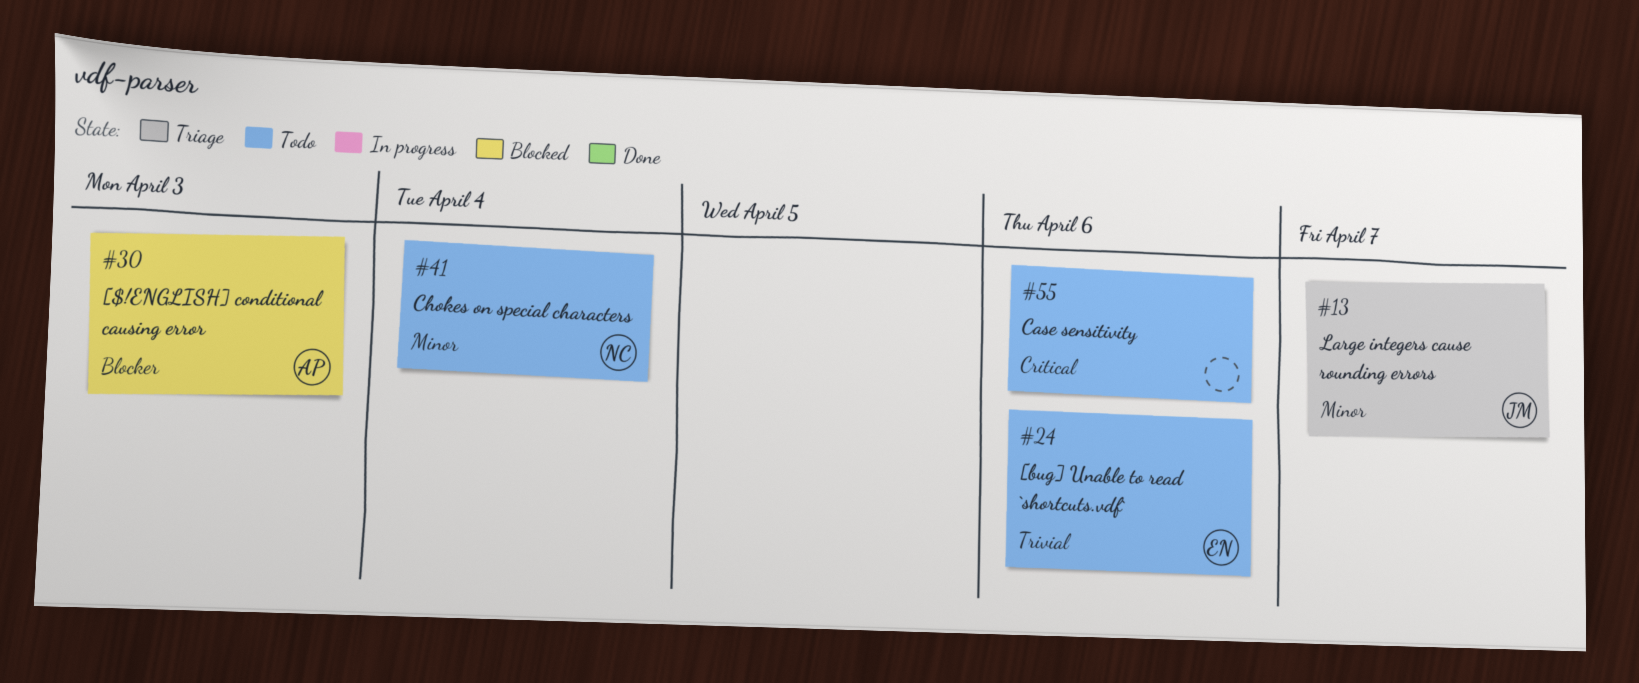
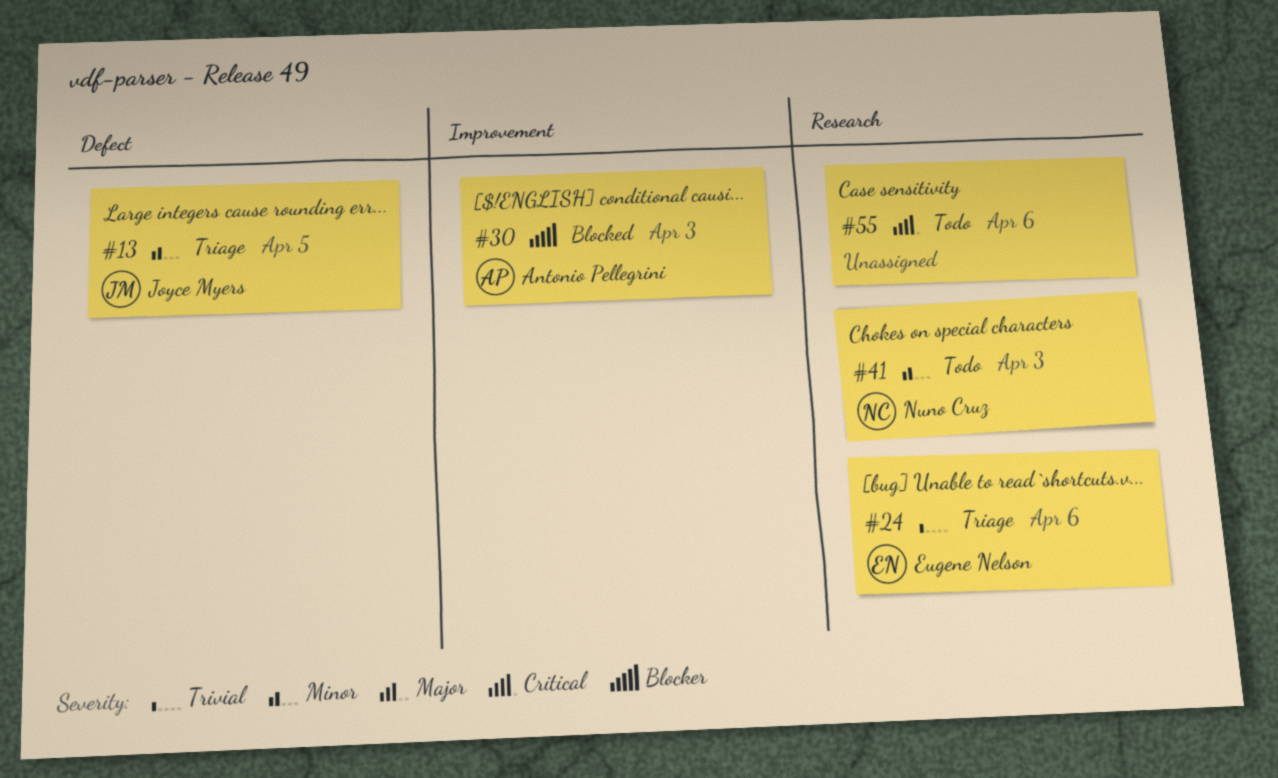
#13, due: Apr 7 -> Apr 5
#24, status: Todo -> Triage
#41, due: Apr 4 -> Apr 3

